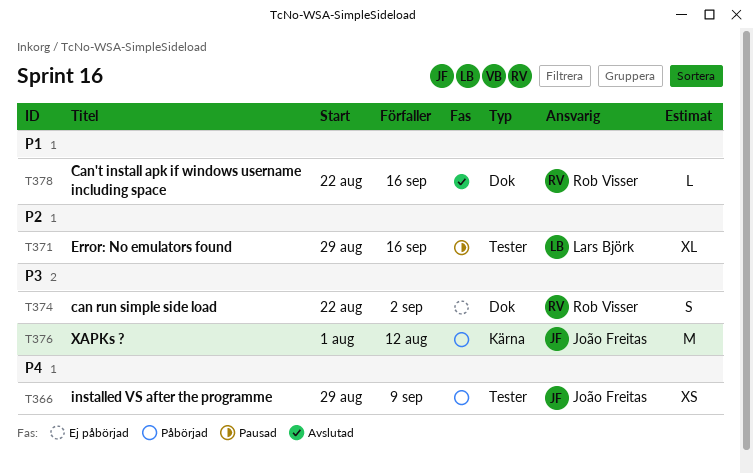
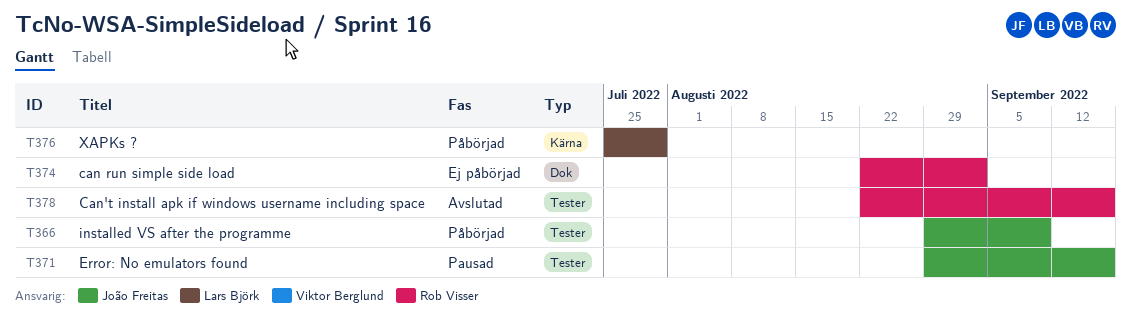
T371, owner: Lars Björk -> João Freitas
T376, owner: João Freitas -> Lars Björk
T376, start: Aug 1 -> Jul 25
T376, due: Aug 12 -> Jul 29
T378, label: Dok -> Tester

